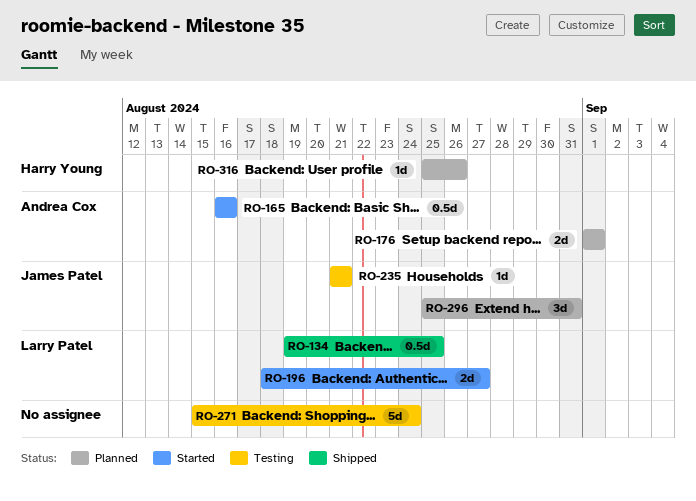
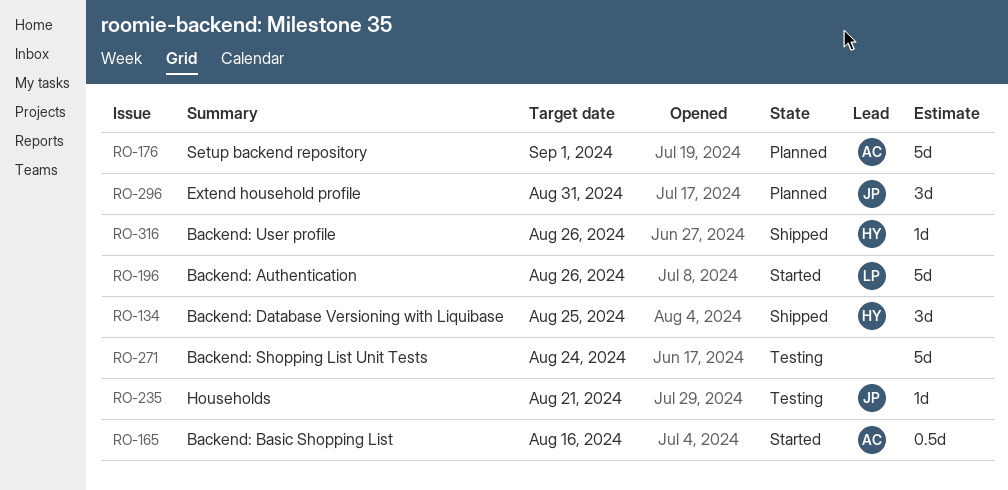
RO-134, owner: Larry Patel -> Harry Young
RO-134, estimate: 0.5d -> 3d
RO-176, estimate: 2d -> 5d
RO-196, estimate: 2d -> 5d
RO-196, due: Aug 27 -> Aug 26
RO-316, status: Planned -> Shipped

